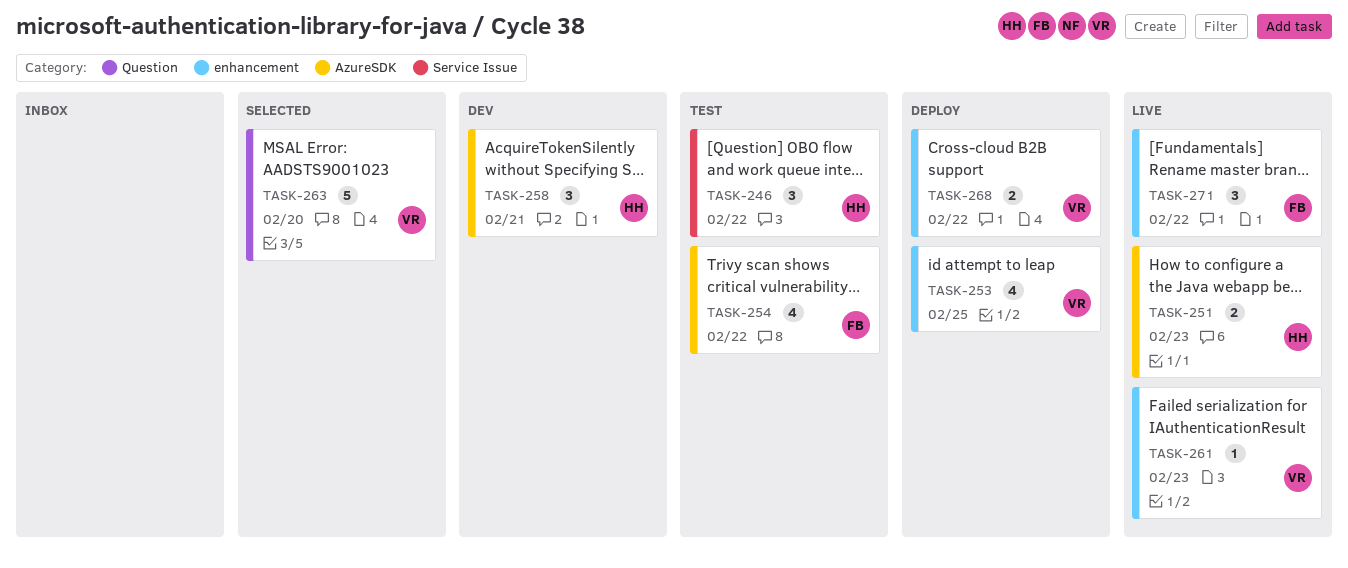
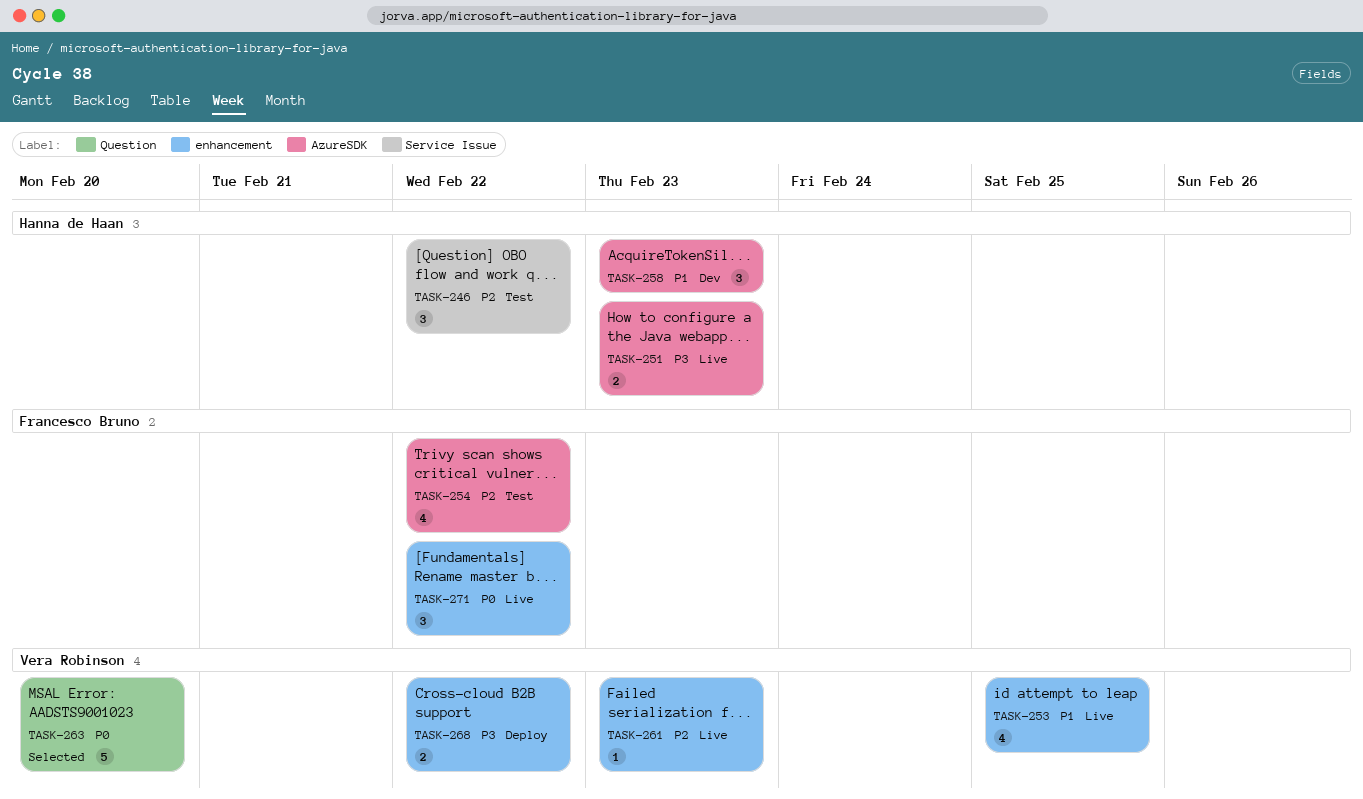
TASK-253, status: Deploy -> Live
TASK-258, due: Feb 21 -> Feb 23

